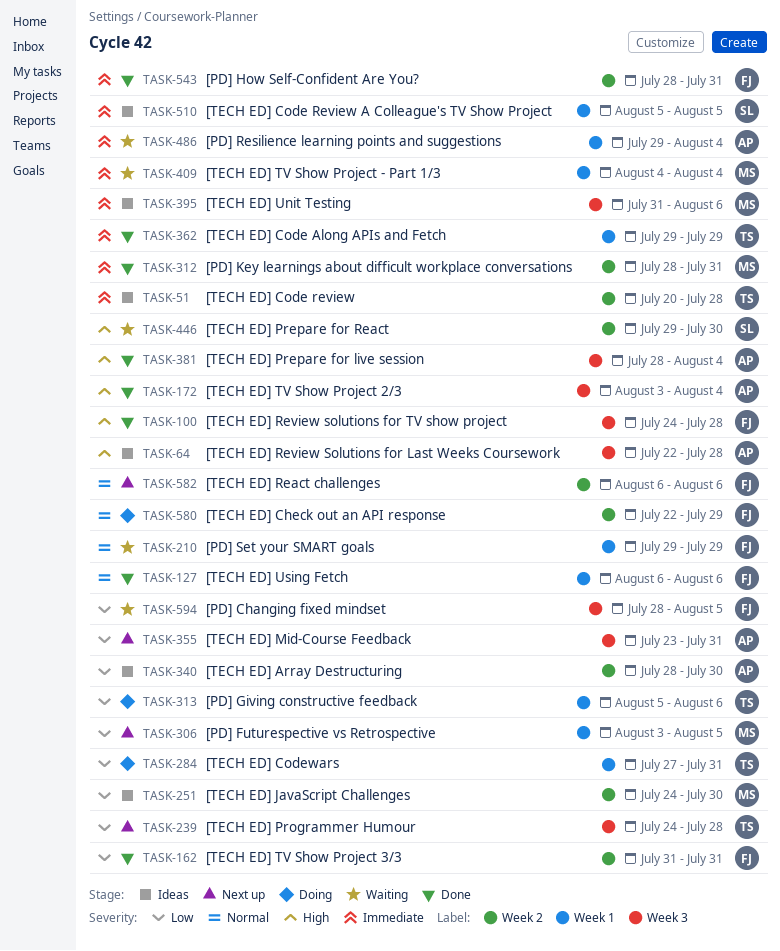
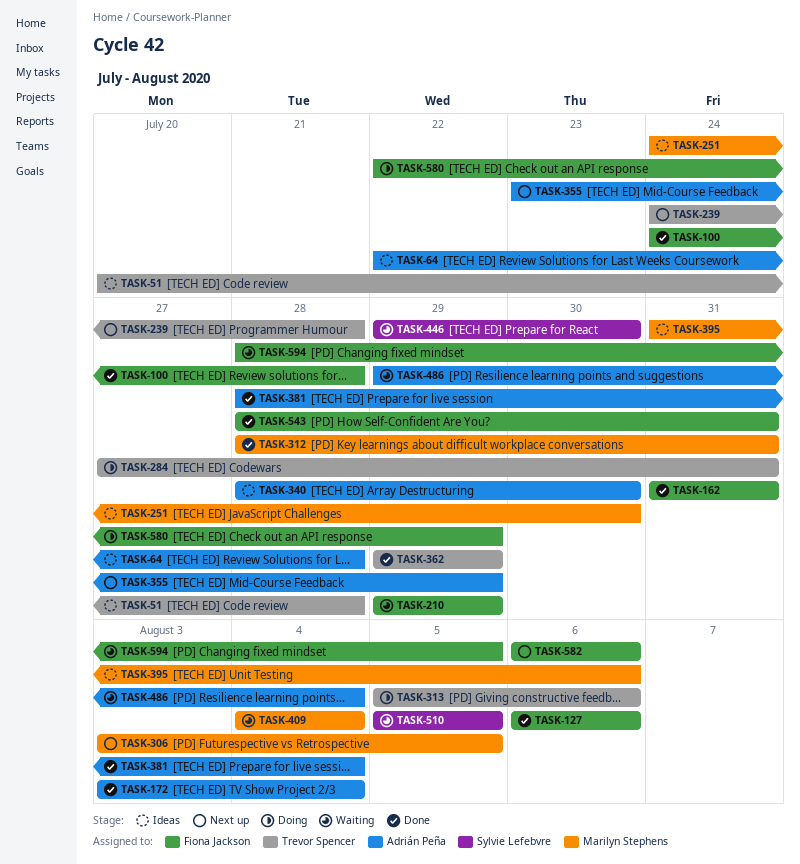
TASK-355, due: Jul 31 -> Jul 29
TASK-510, status: Ideas -> Waiting

